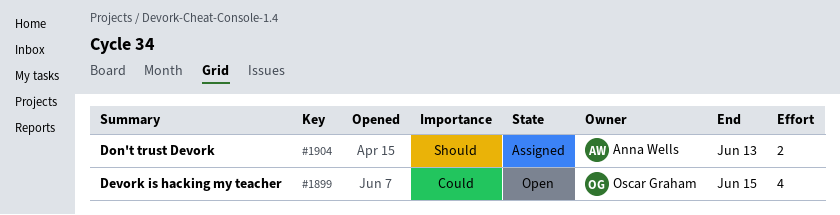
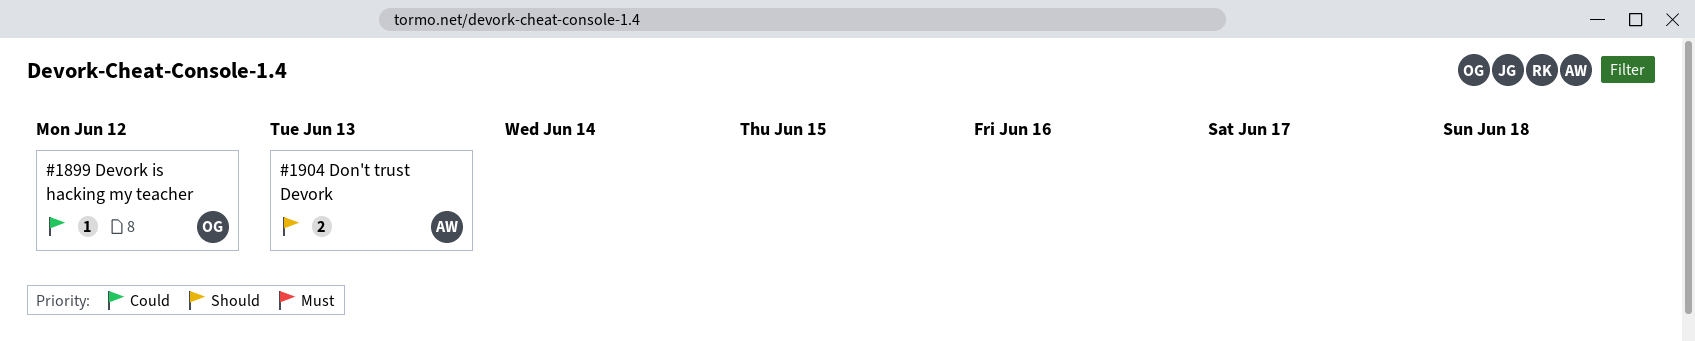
#1899, estimate: 4 -> 1
#1899, due: Jun 15 -> Jun 12

